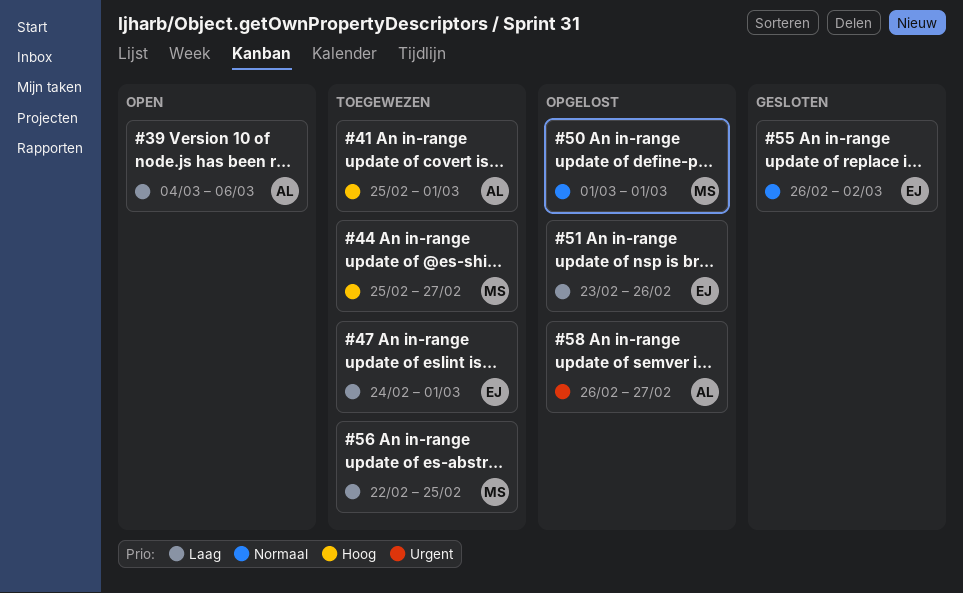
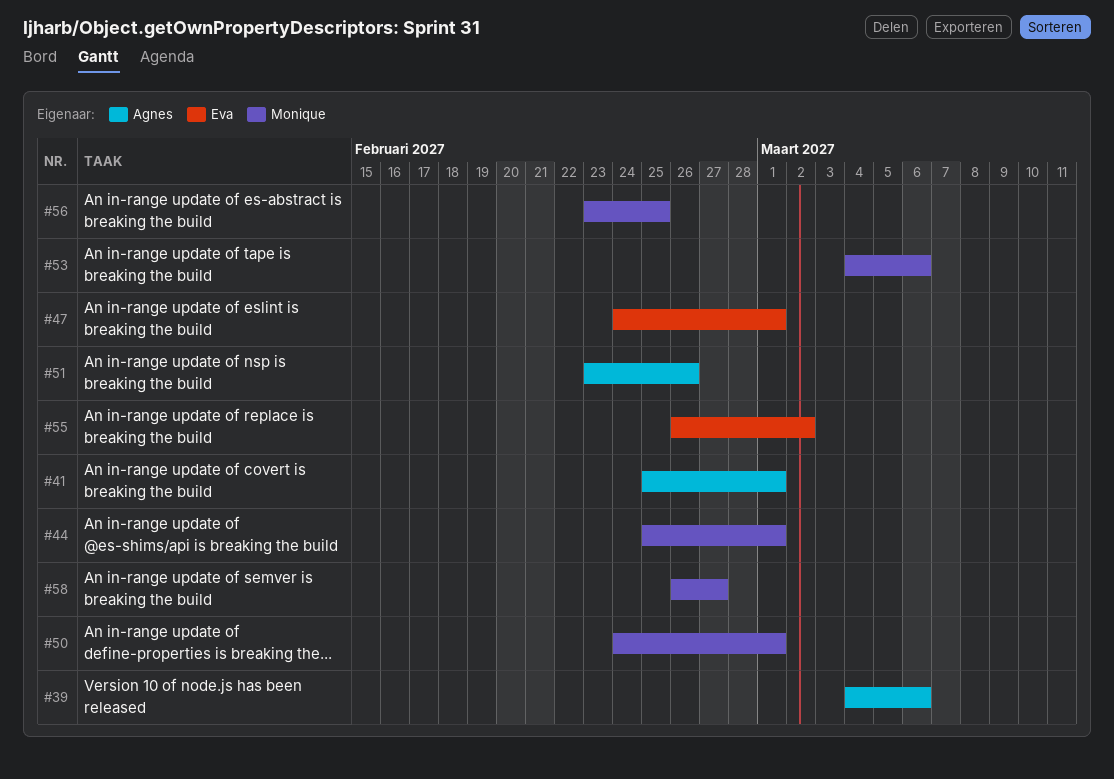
#44, due: Feb 27 -> Mar 1
#50, start: Mar 1 -> Feb 24
#51, owner: Eva -> Agnes
#53: none -> present
#56, start: Feb 22 -> Feb 23
#58, owner: Agnes -> Monique

